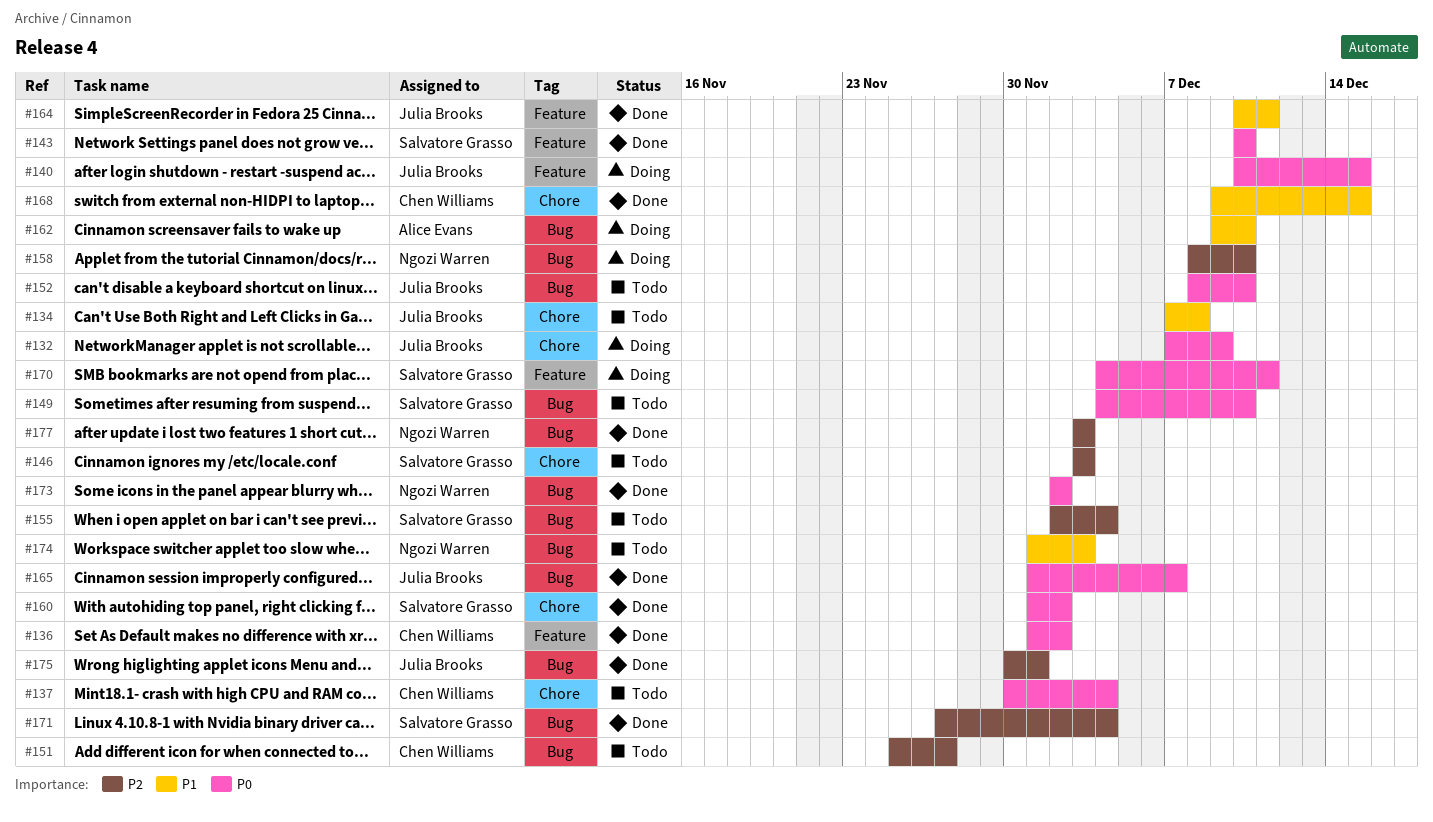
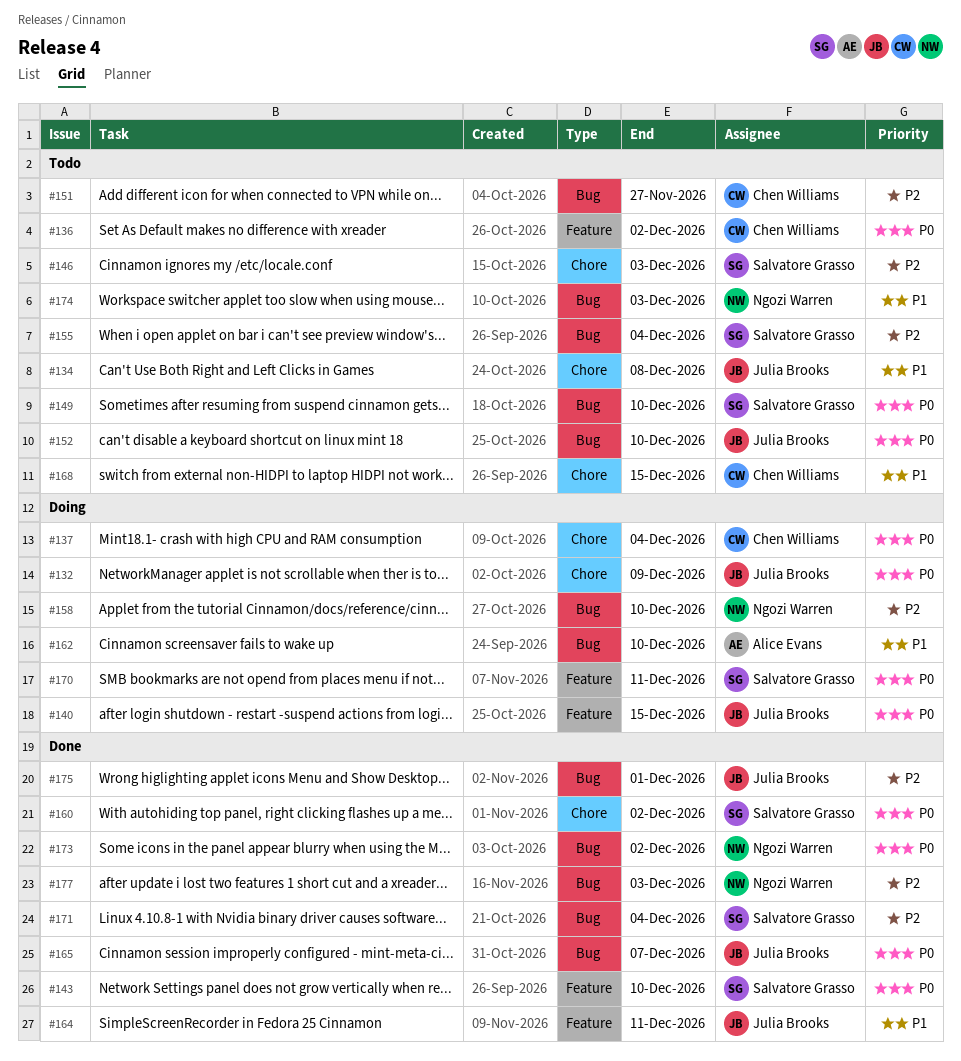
#136, status: Done -> Todo
#137, status: Todo -> Doing
#168, status: Done -> Todo

